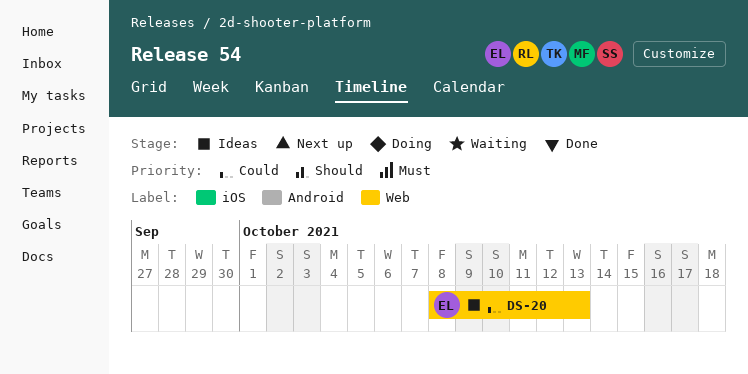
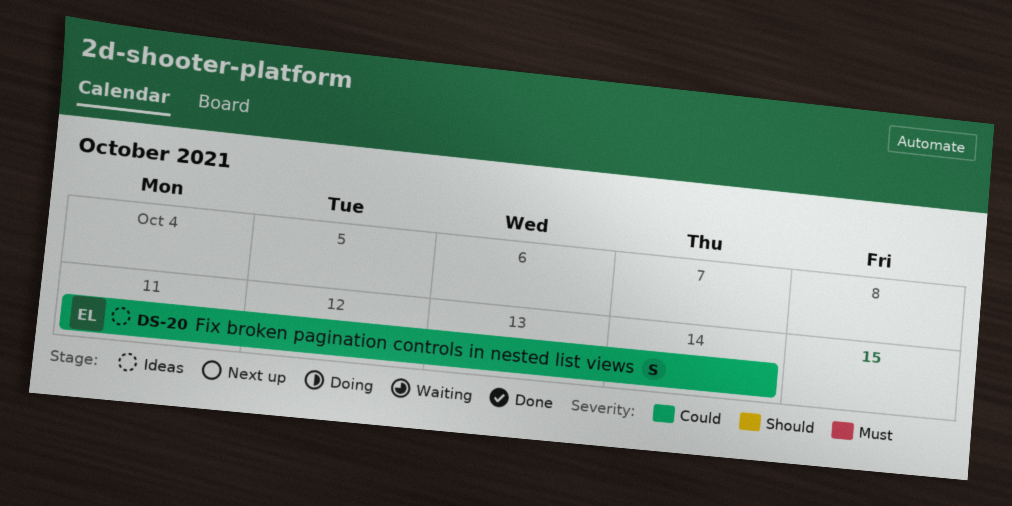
DS-20, start: Oct 8 -> Oct 11
DS-20, due: Oct 13 -> Oct 14

